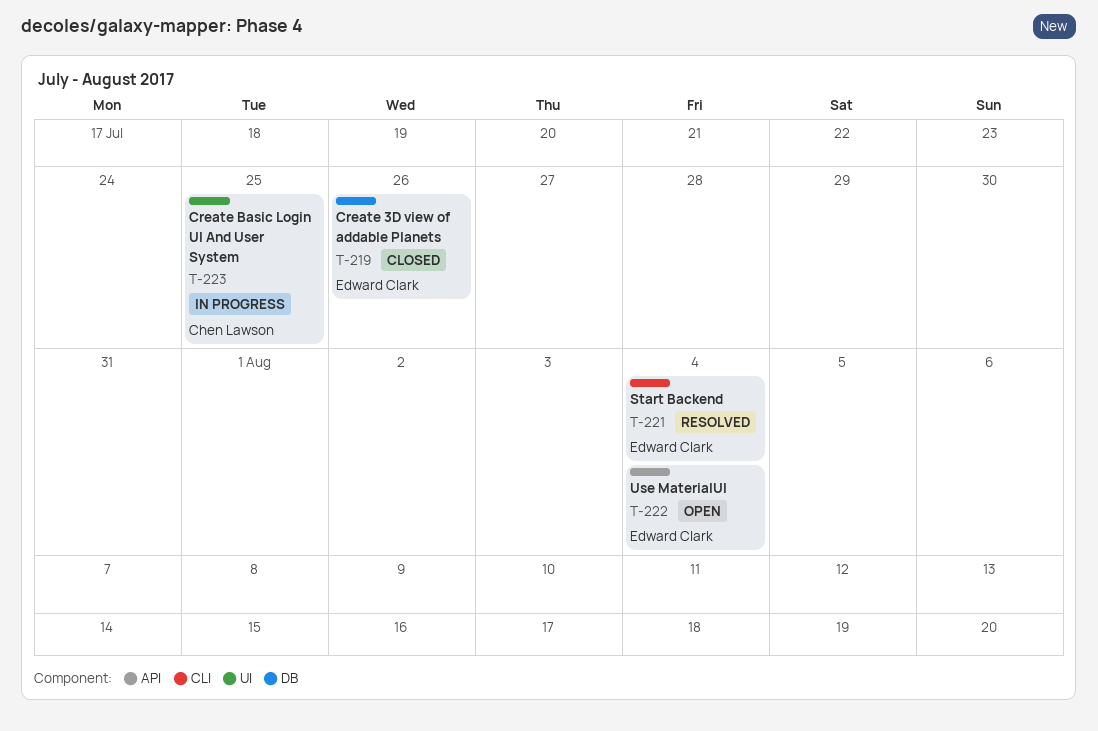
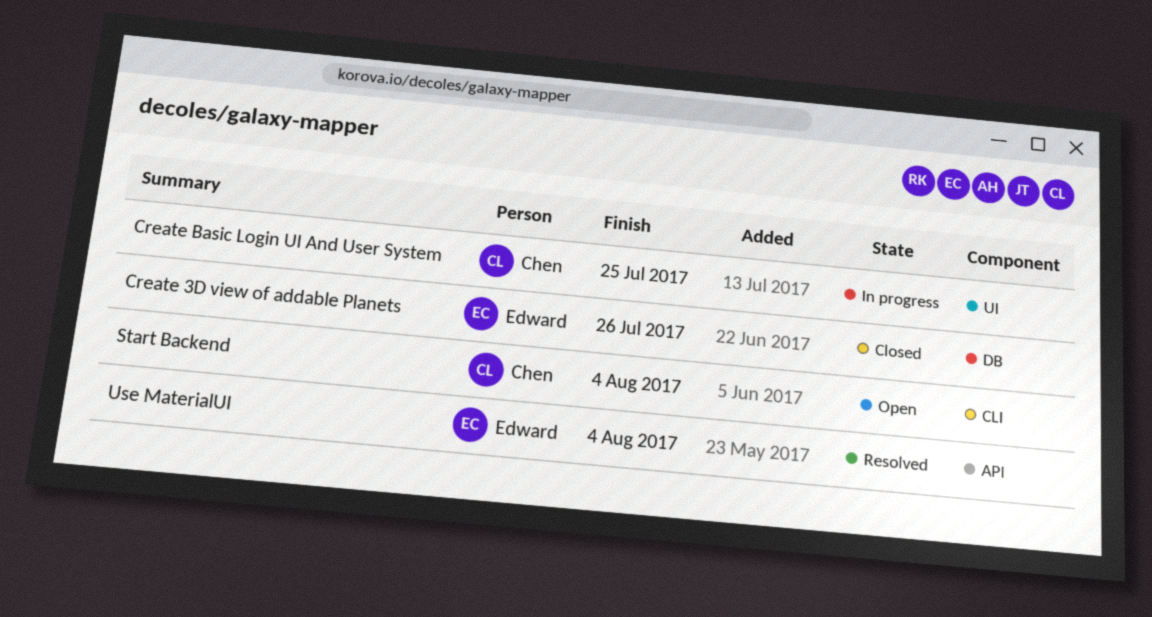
Start Backend, status: Resolved -> Open
Start Backend, owner: Edward Clark -> Chen Lawson
Use MaterialUI, status: Open -> Resolved

